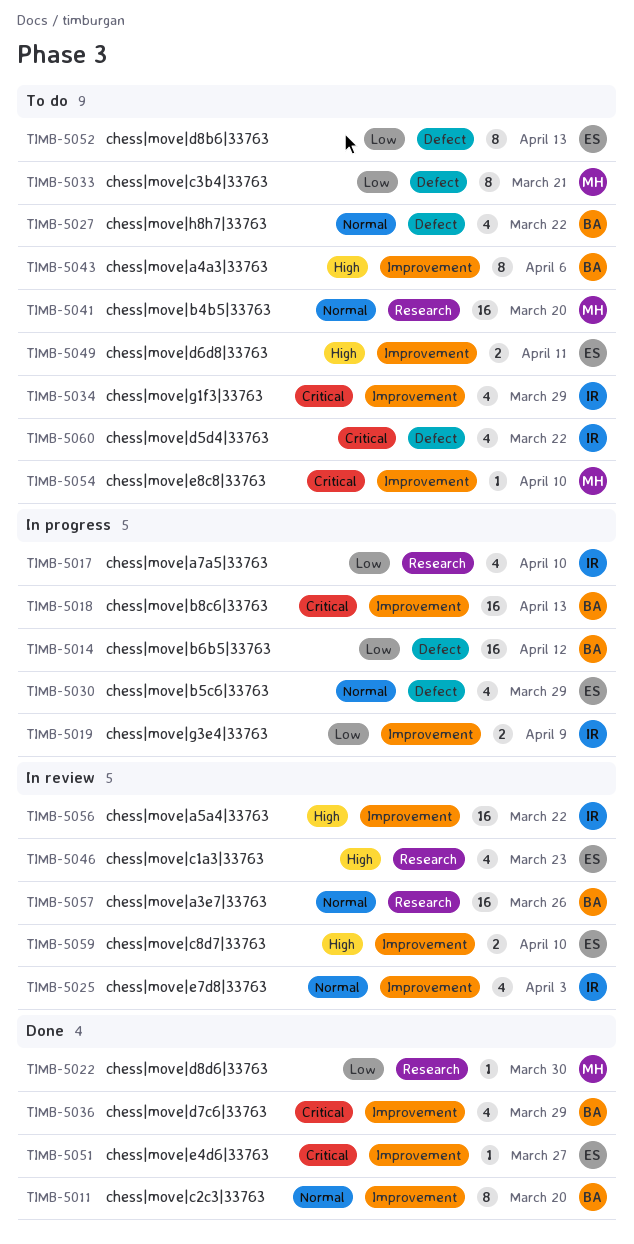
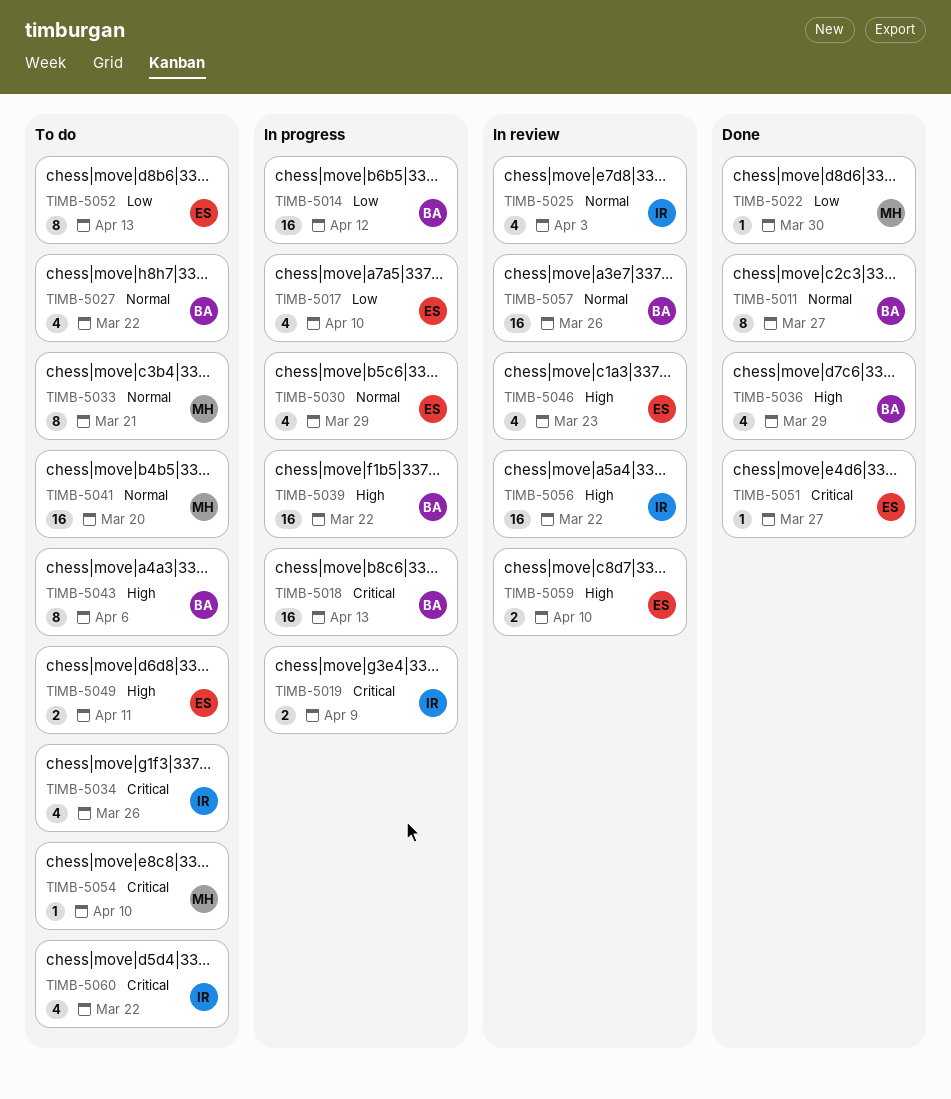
TIMB-5011, due: Mar 20 -> Mar 27
TIMB-5017, owner: IR -> ES
TIMB-5019, priority: Low -> Critical
TIMB-5033, priority: Low -> Normal
TIMB-5034, due: Mar 29 -> Mar 26
TIMB-5036, priority: Critical -> High
TIMB-5039: none -> present

